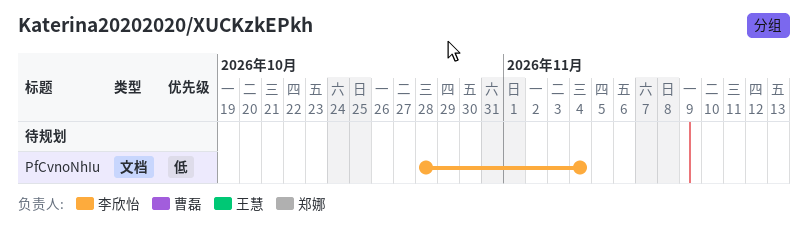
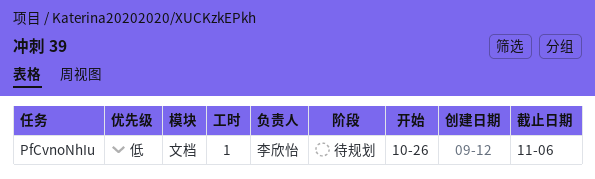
PfCvnoNhIu, start: Oct 28 -> Oct 26
PfCvnoNhIu, due: Nov 4 -> Nov 6

